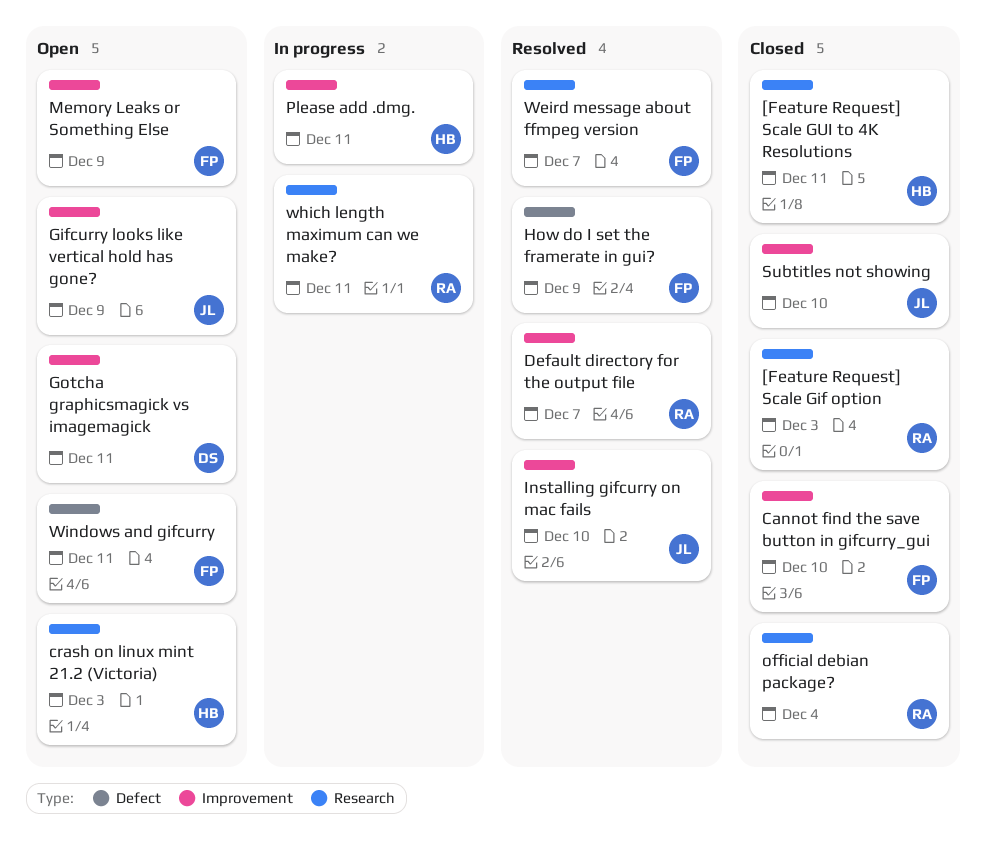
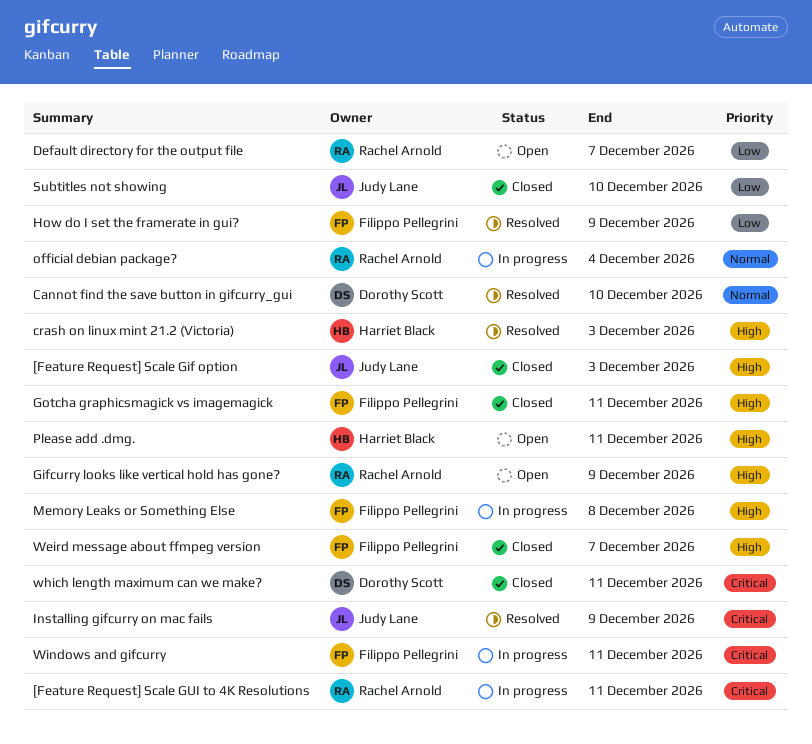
[Feature Request] Scale Gif option, owner: Rachel Arnold -> Judy Lane
[Feature Request] Scale GUI to 4K Resolutions, status: Closed -> In progress
[Feature Request] Scale GUI to 4K Resolutions, owner: Harriet Black -> Rachel Arnold
Cannot find the save button in gifcurry_gui, status: Closed -> Resolved
Cannot find the save button in gifcurry_gui, owner: Filippo Pellegrini -> Dorothy Scott
crash on linux mint 21.2 (Victoria), status: Open -> Resolved
Default directory for the output file, status: Resolved -> Open
Gifcurry looks like vertical hold has gone?, owner: Judy Lane -> Rachel Arnold
Gotcha graphicsmagick vs imagemagick, status: Open -> Closed
Gotcha graphicsmagick vs imagemagick, owner: Dorothy Scott -> Filippo Pellegrini
Installing gifcurry on mac fails, due: Dec 10 -> Dec 9
Memory Leaks or Something Else, status: Open -> In progress
Memory Leaks or Something Else, due: Dec 9 -> Dec 8
official debian package?, status: Closed -> In progress
Please add .dmg., status: In progress -> Open
Weird message about ffmpeg version, status: Resolved -> Closed
which length maximum can we make?, status: In progress -> Closed
which length maximum can we make?, owner: Rachel Arnold -> Dorothy Scott
Windows and gifcurry, status: Open -> In progress

